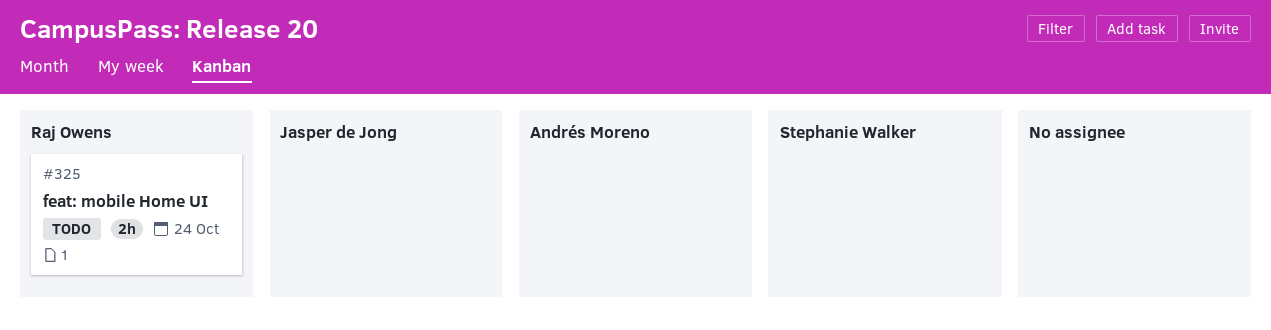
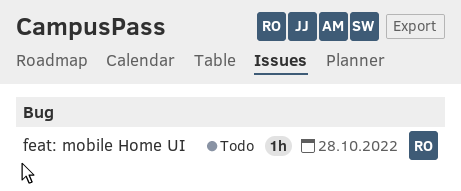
feat: mobile Home UI, estimate: 2h -> 1h
feat: mobile Home UI, due: Oct 24 -> Oct 28

